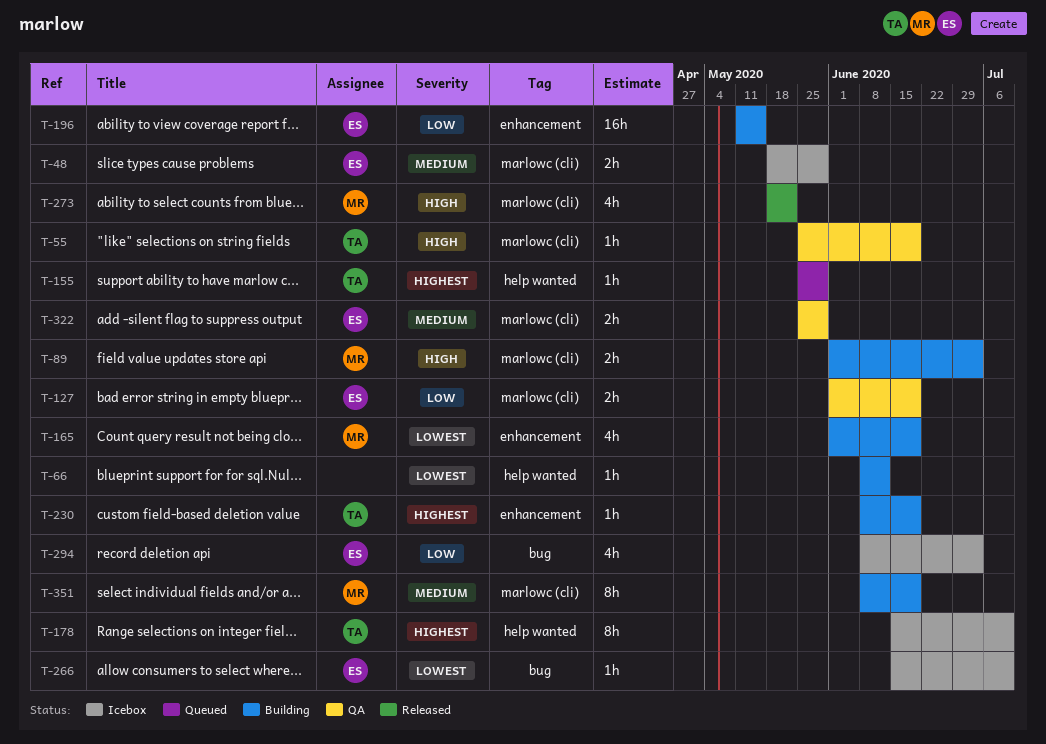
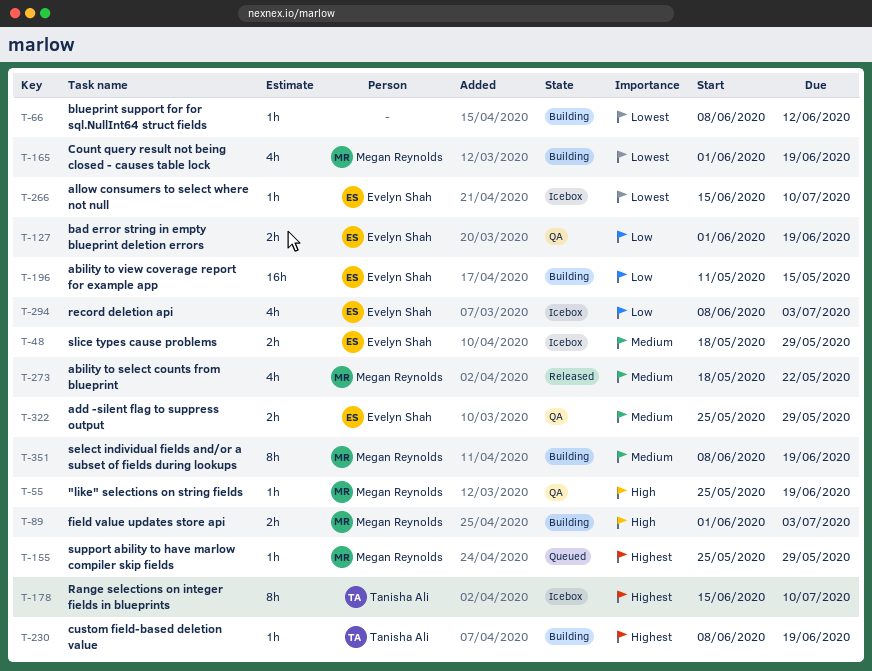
T-55, owner: Tanisha Ali -> Megan Reynolds
T-155, owner: Tanisha Ali -> Megan Reynolds
T-273, priority: High -> Medium

